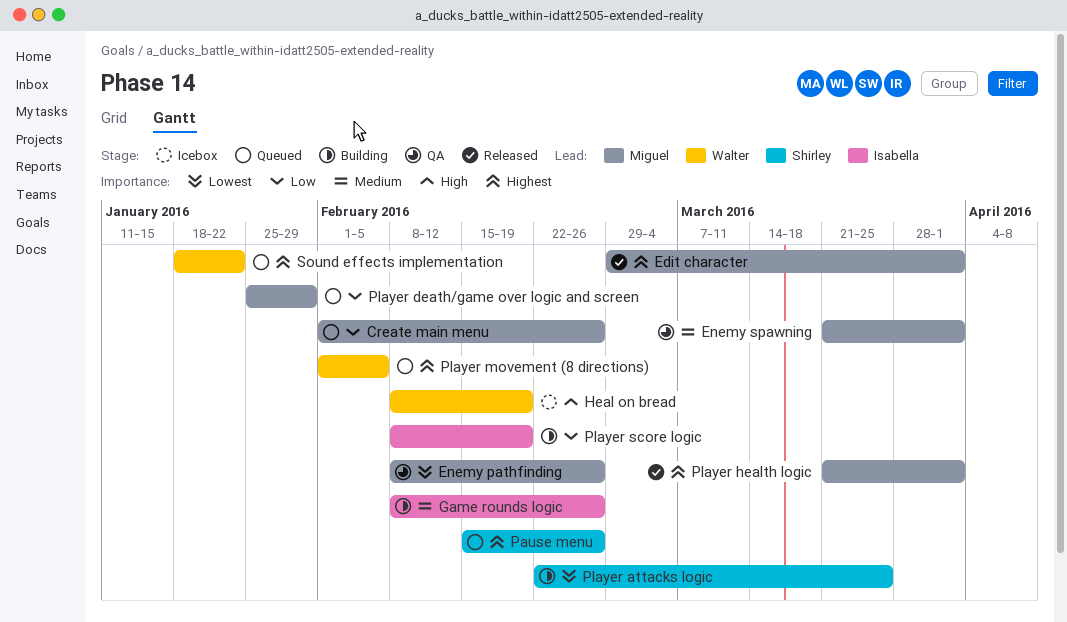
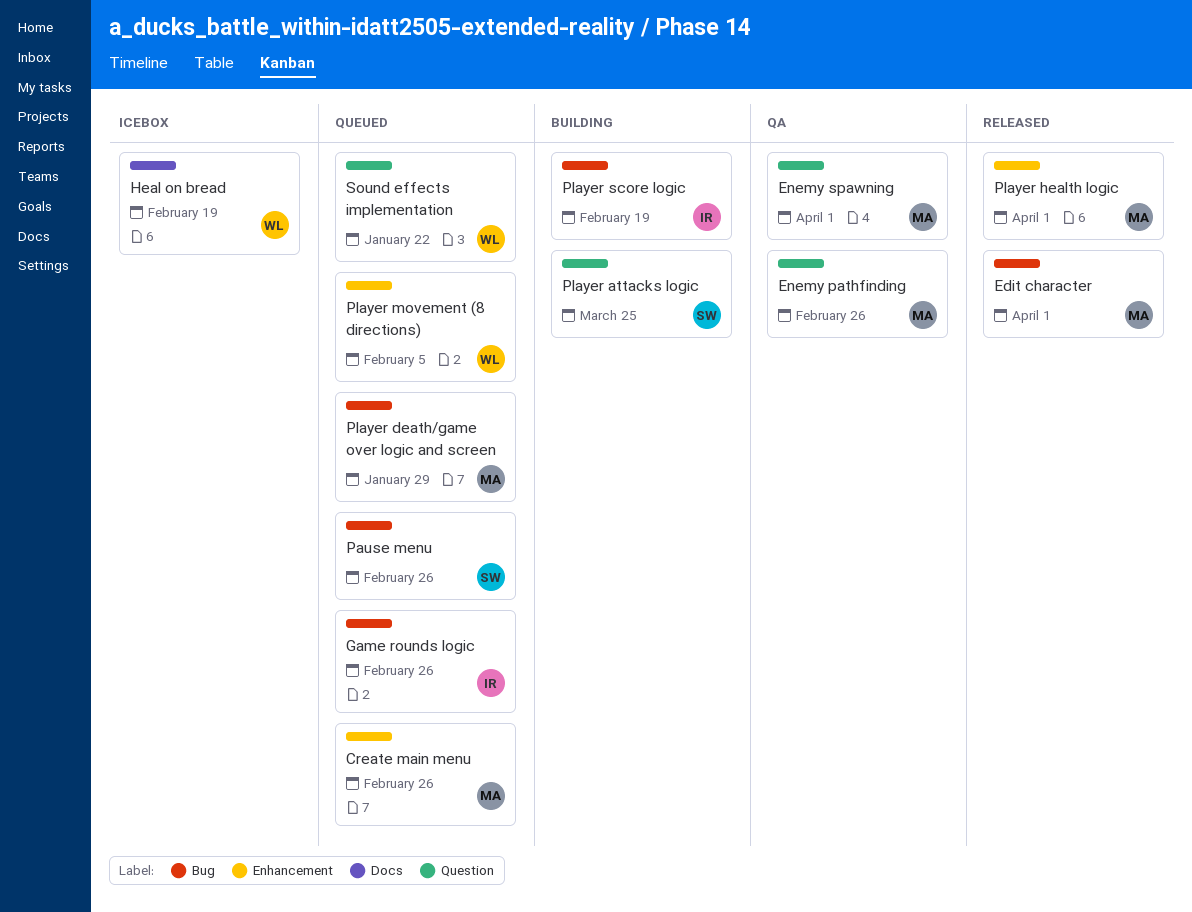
Game rounds logic, status: Building -> Queued

